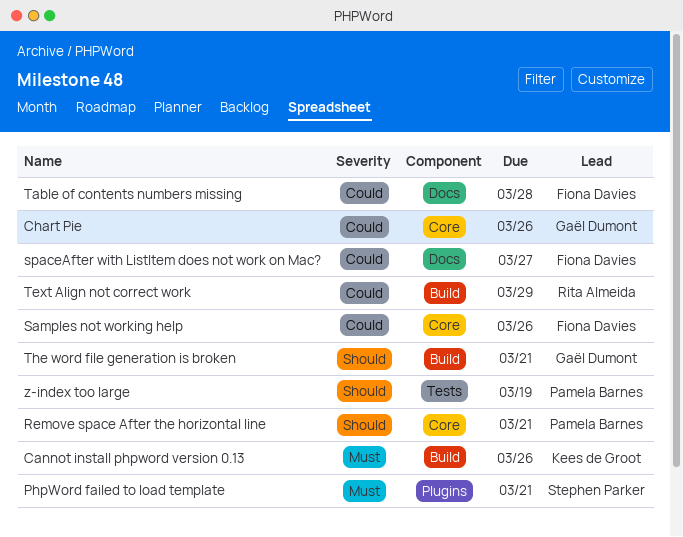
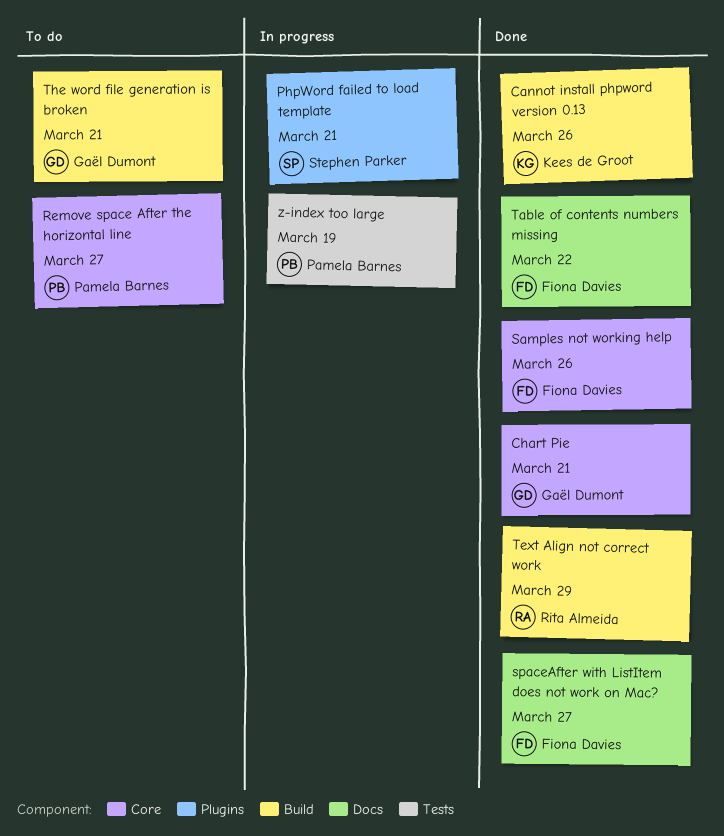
Chart Pie, due: Mar 26 -> Mar 21
Remove space After the horizontal line, due: Mar 21 -> Mar 27
Table of contents numbers missing, due: Mar 28 -> Mar 22

